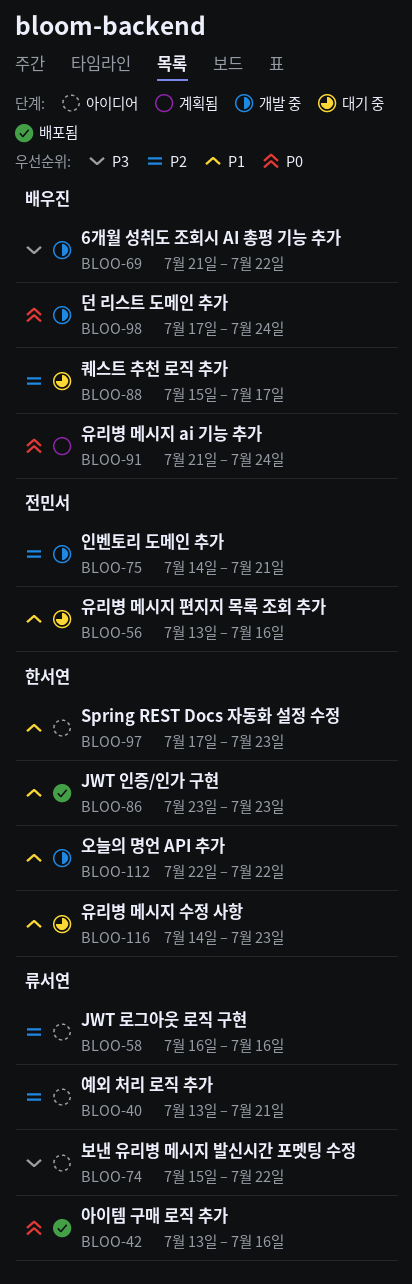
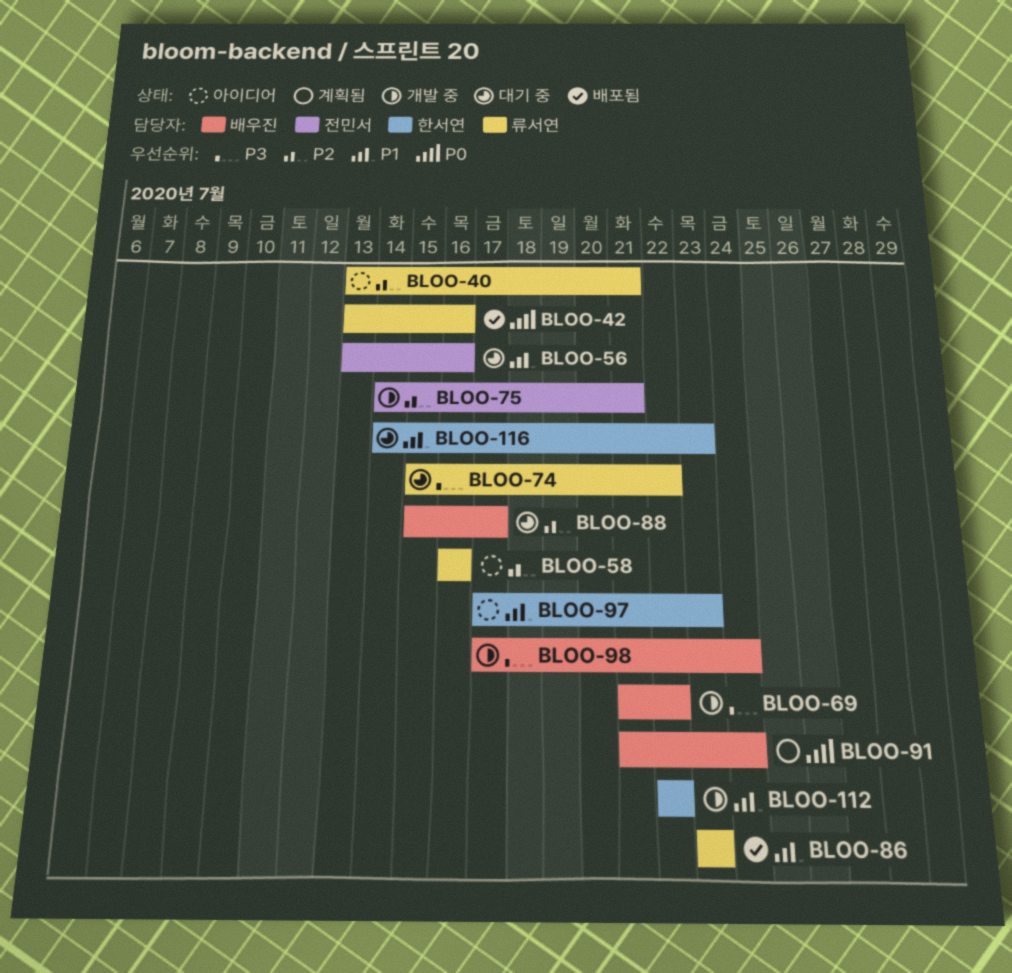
BLOO-74, status: 아이디어 -> 대기 중
BLOO-86, owner: 한서연 -> 류서연
BLOO-98, priority: P0 -> P3

